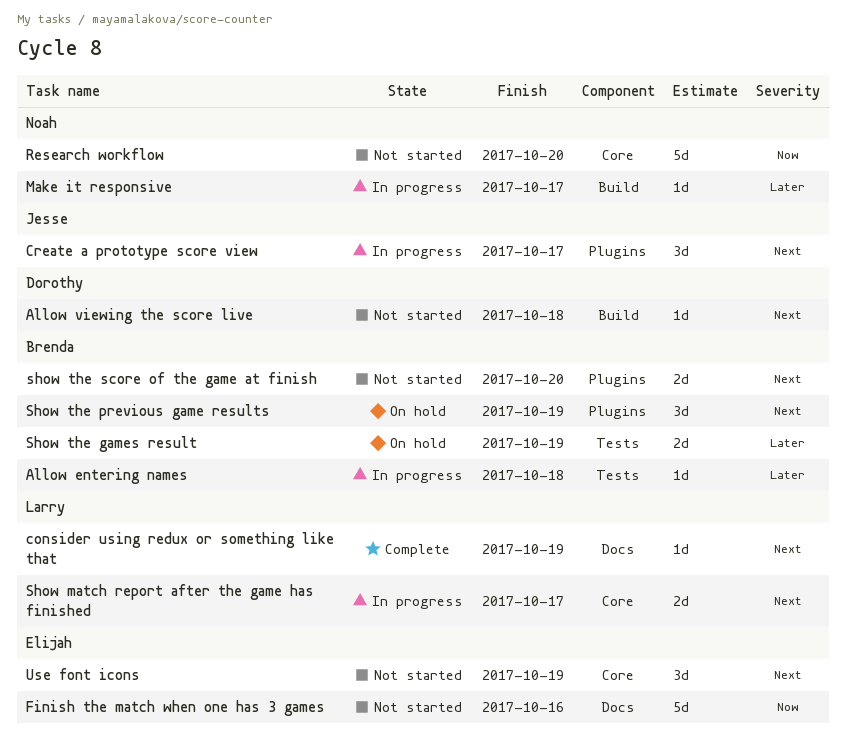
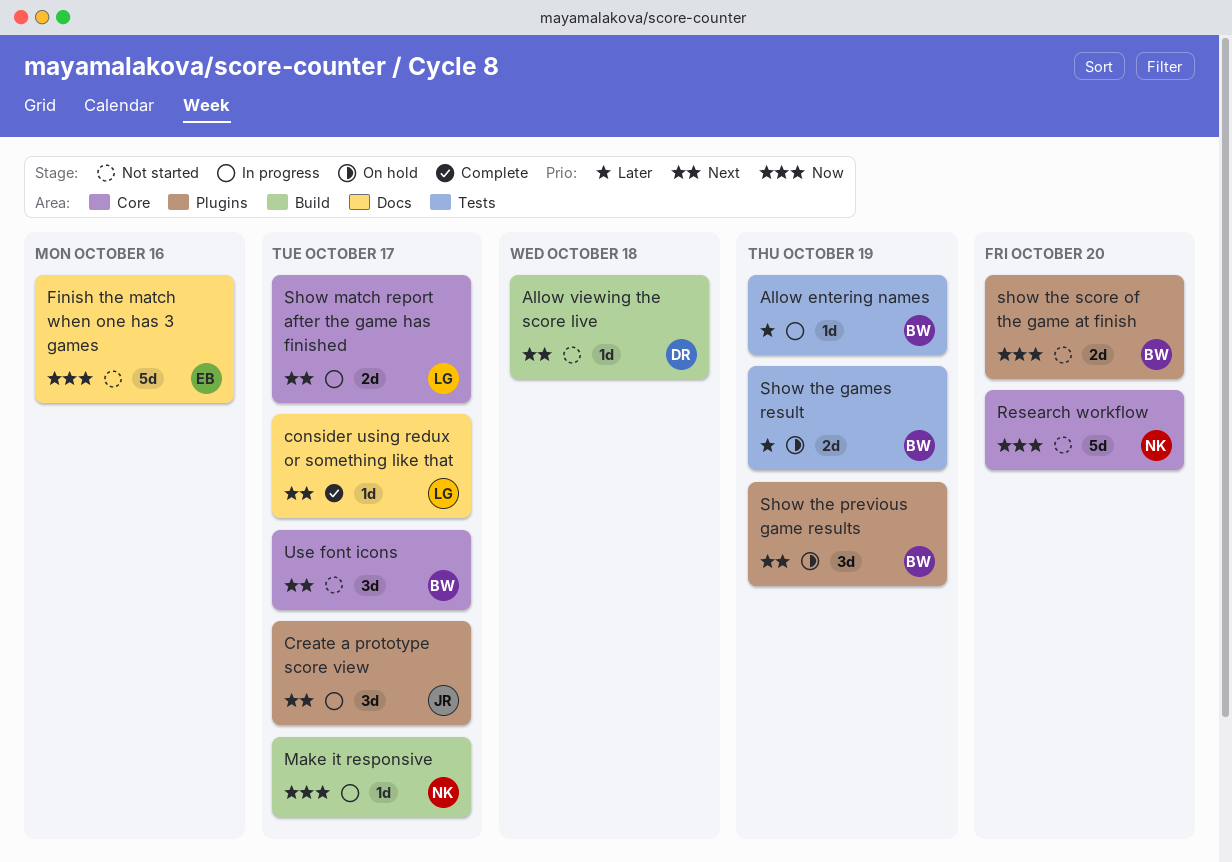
Allow entering names, due: Oct 18 -> Oct 19
consider using redux or something like that, due: Oct 19 -> Oct 17
Make it responsive, priority: Later -> Now
show the score of the game at finish, priority: Next -> Now
Use font icons, owner: Elijah -> Brenda
Use font icons, due: Oct 19 -> Oct 17

